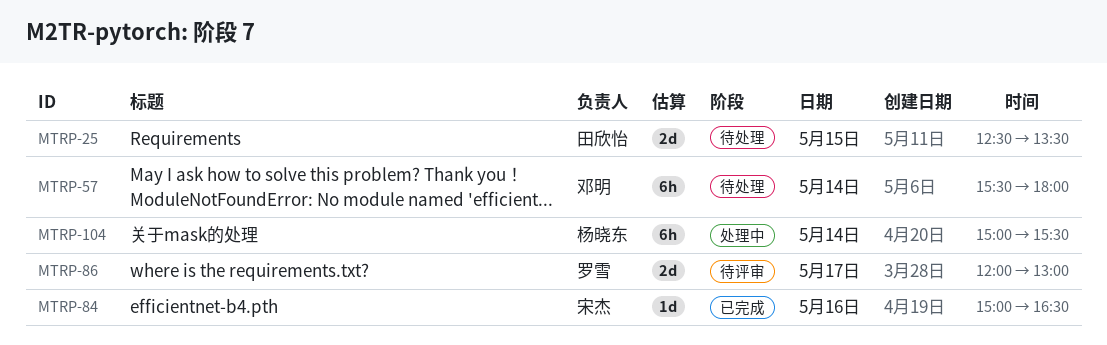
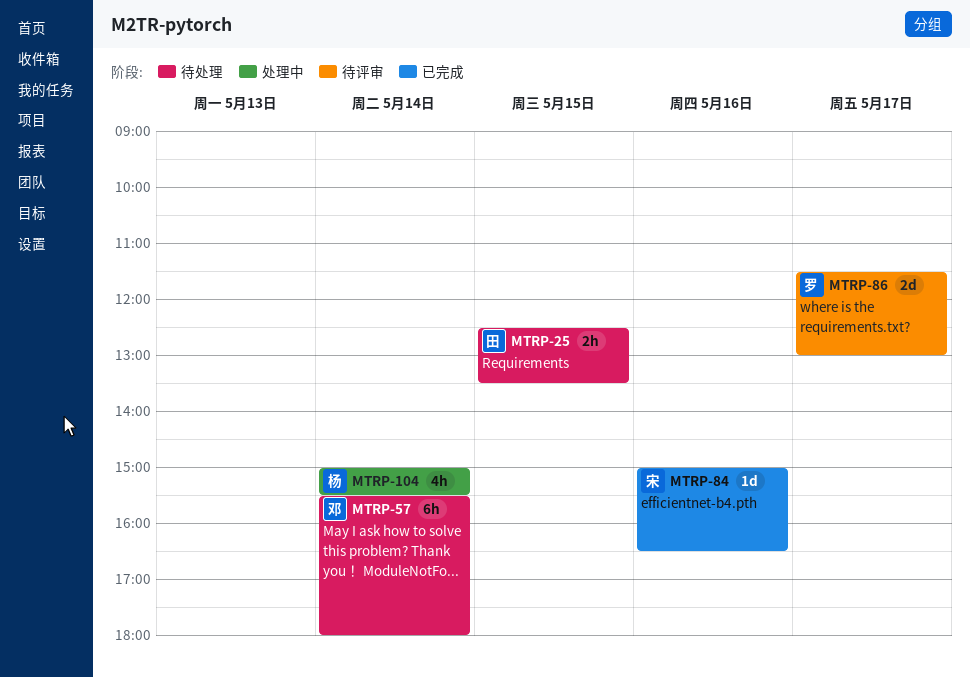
MTRP-25, estimate: 2d -> 2h
MTRP-86, begins: 12:00 -> 11:30
MTRP-104, estimate: 6h -> 4h

